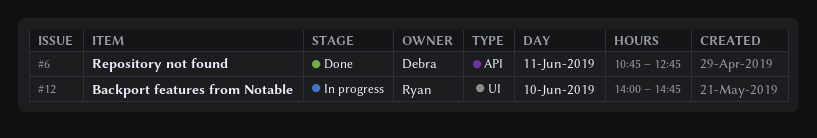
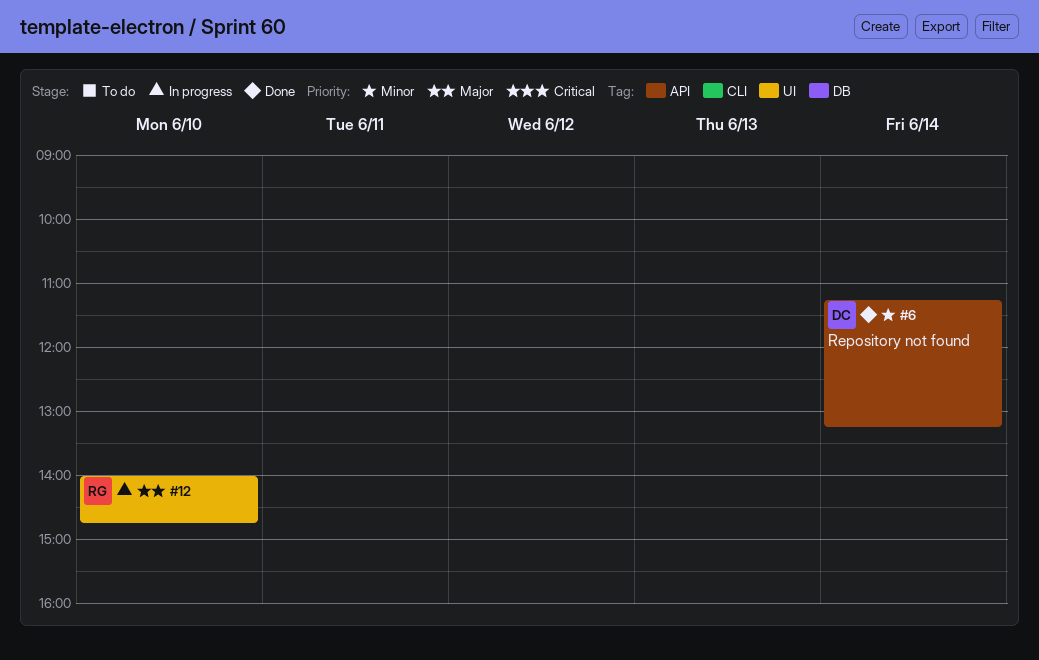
#6, day: Jun 11 -> Jun 14
#6, begins: 10:45 -> 11:15
#6, ends: 12:45 -> 13:15

